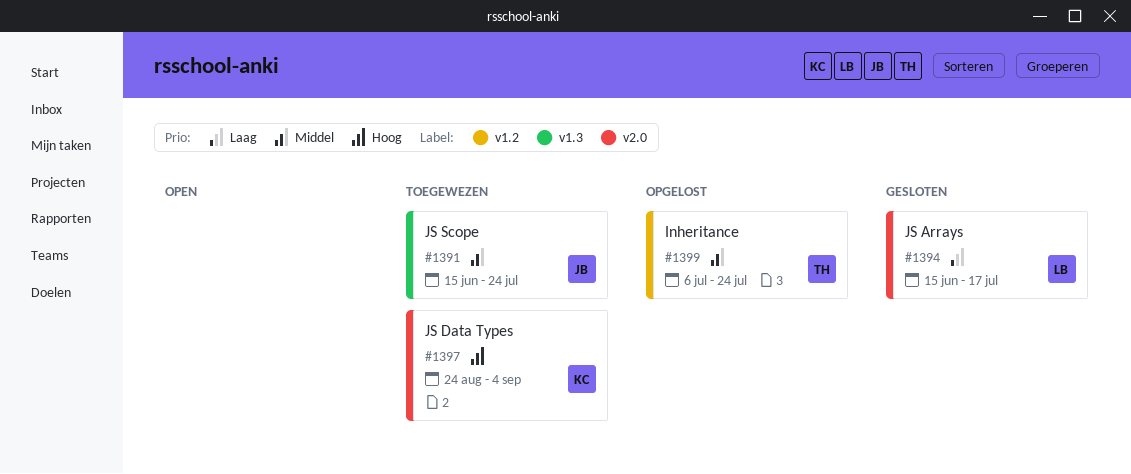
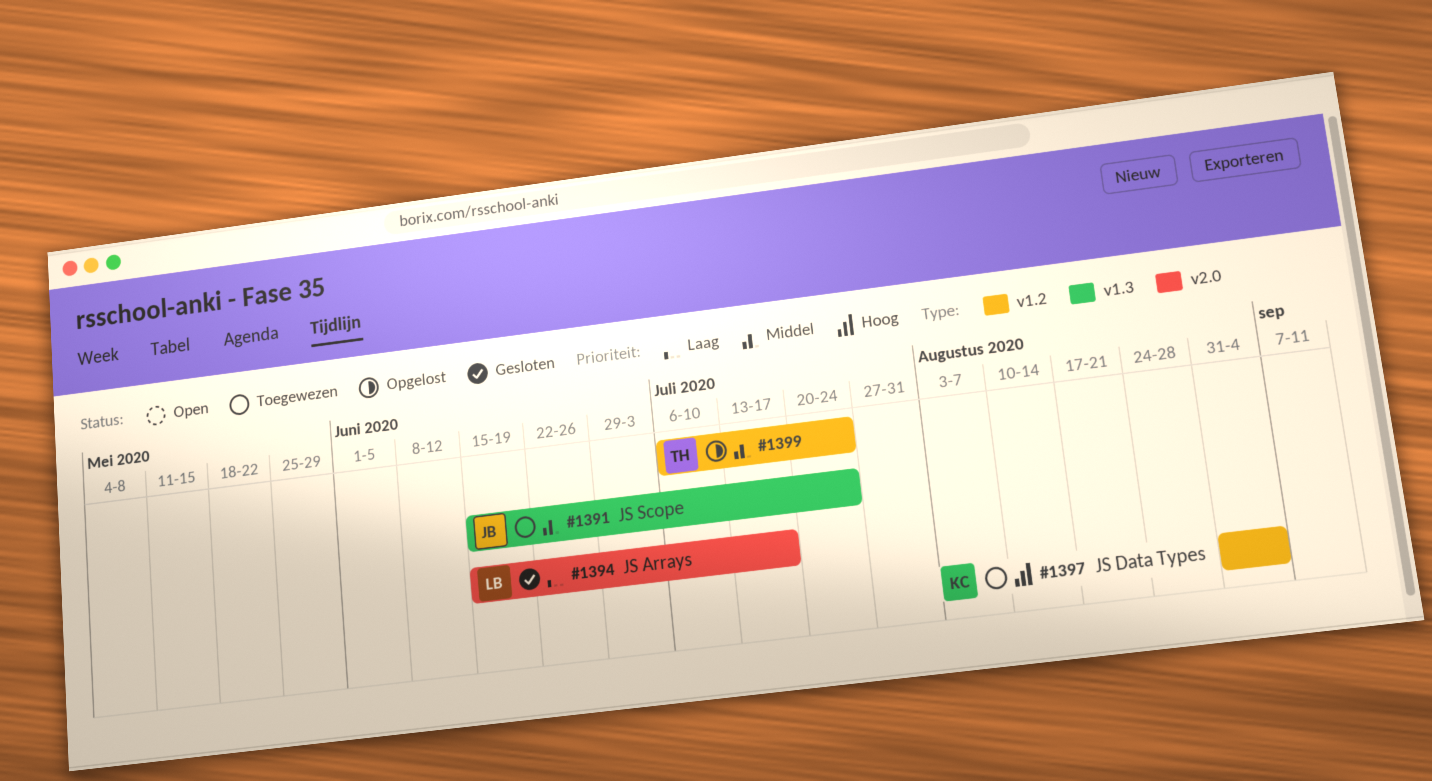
#1397, label: v2.0 -> v1.2
#1397, start: Aug 24 -> Aug 31

